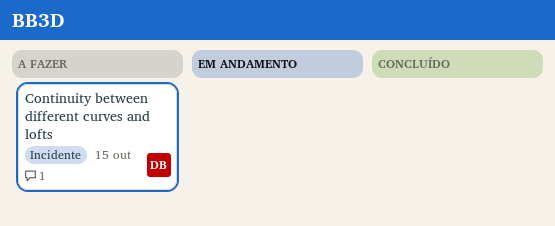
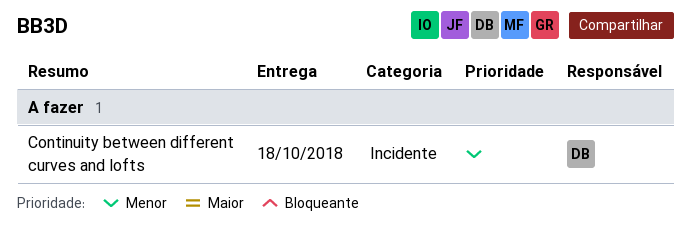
Continuity between different curves and lofts, due: Oct 15 -> Oct 18

